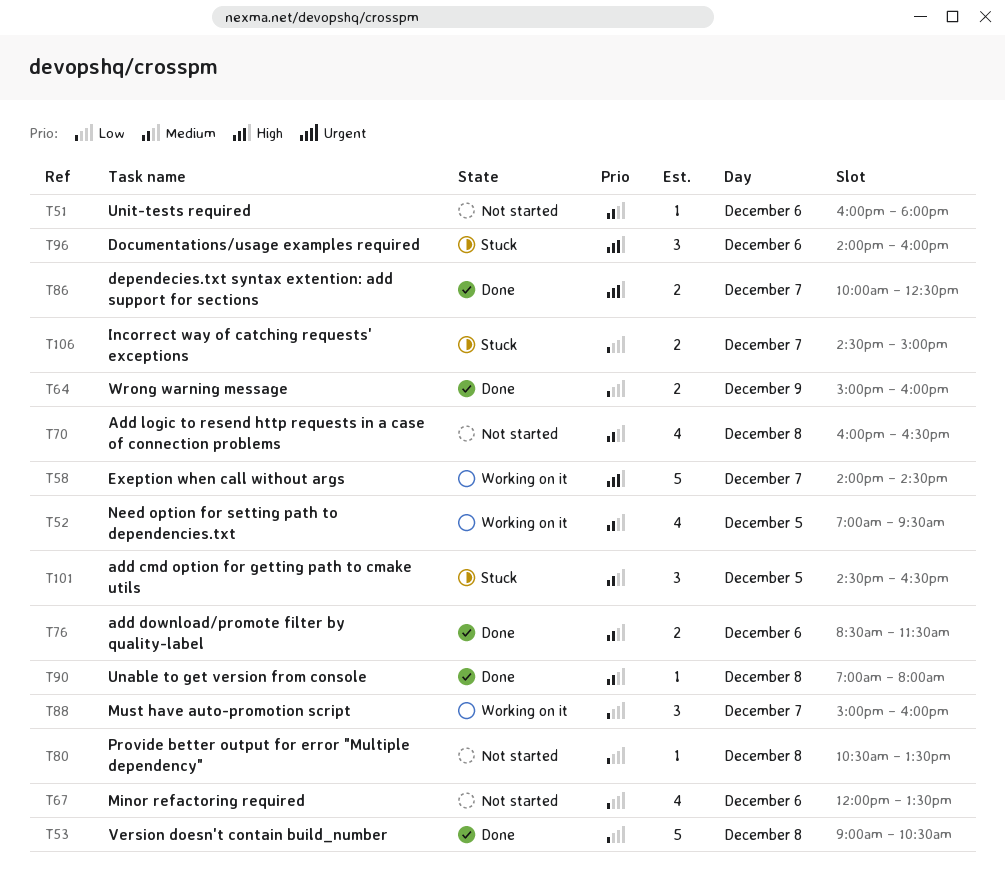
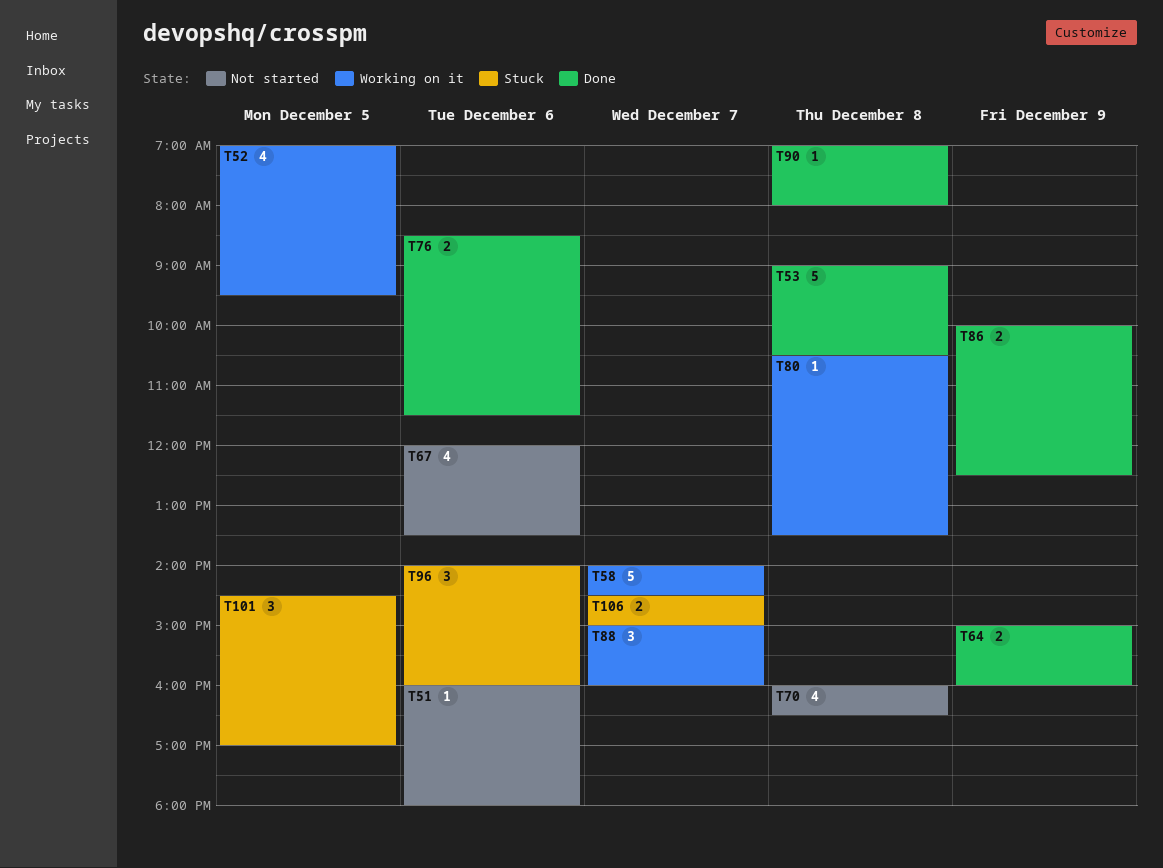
T80, status: Not started -> Working on it
T86, day: Dec 7 -> Dec 9
T101, ends: 16:30 -> 17:00

